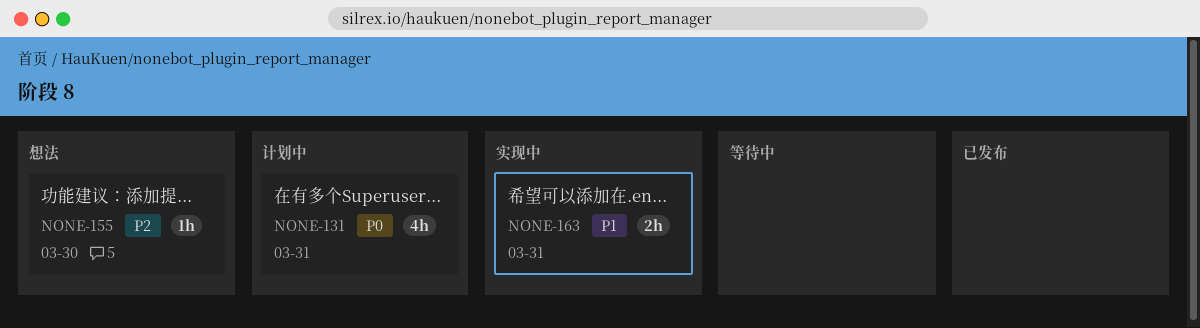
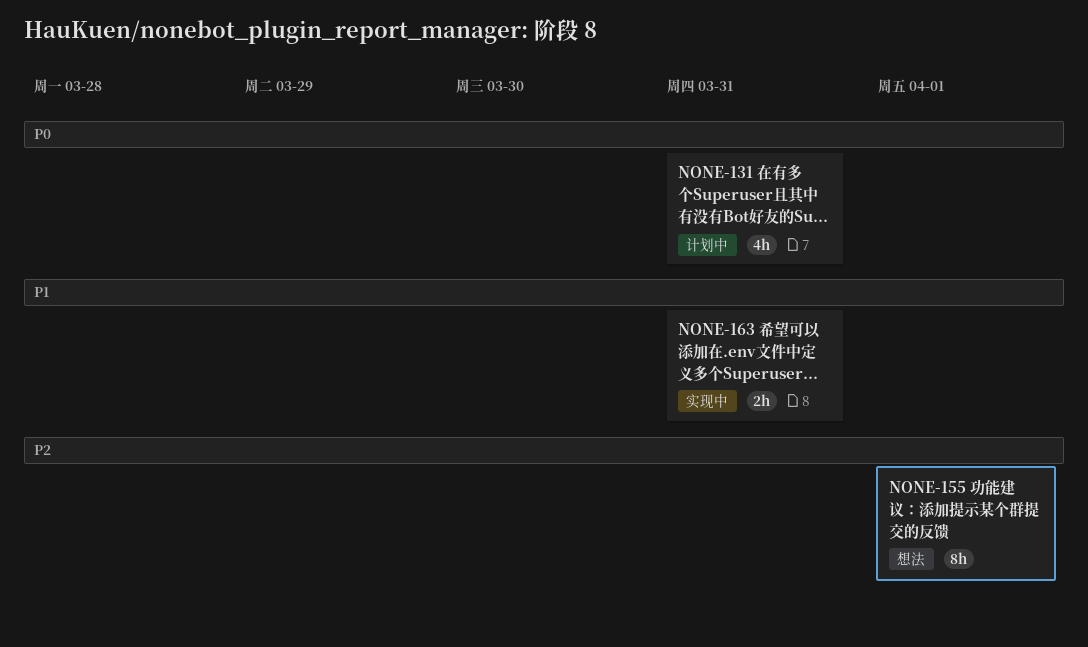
NONE-155, estimate: 1h -> 8h
NONE-155, due: Mar 30 -> Apr 1

